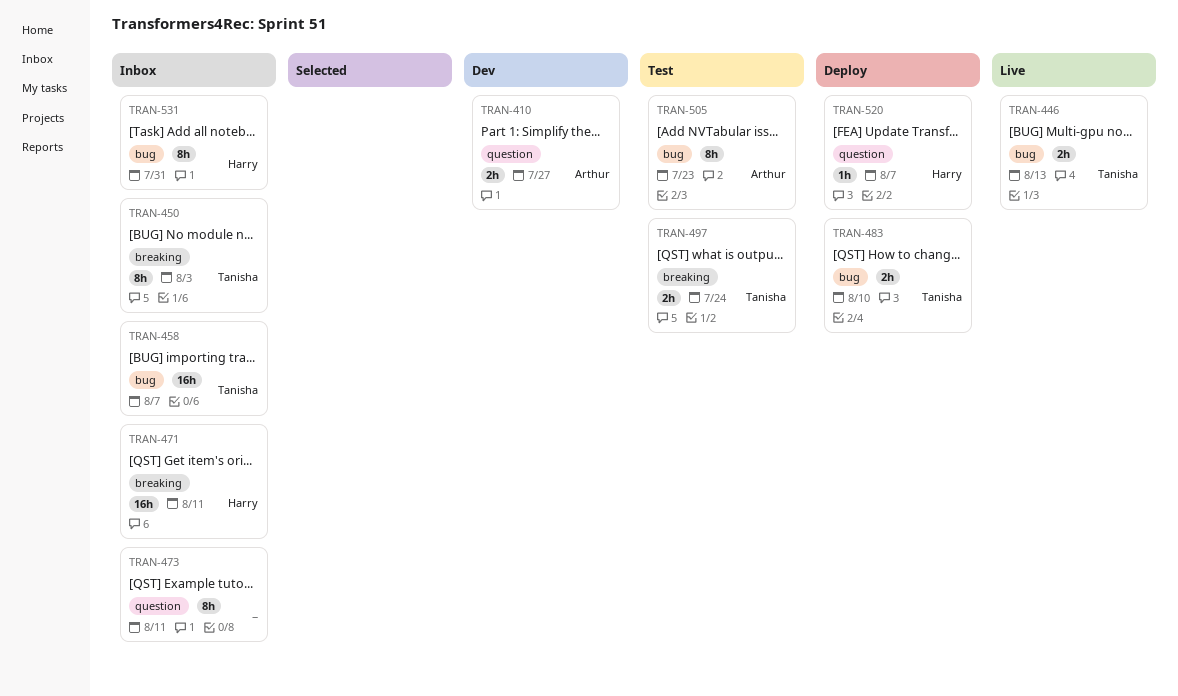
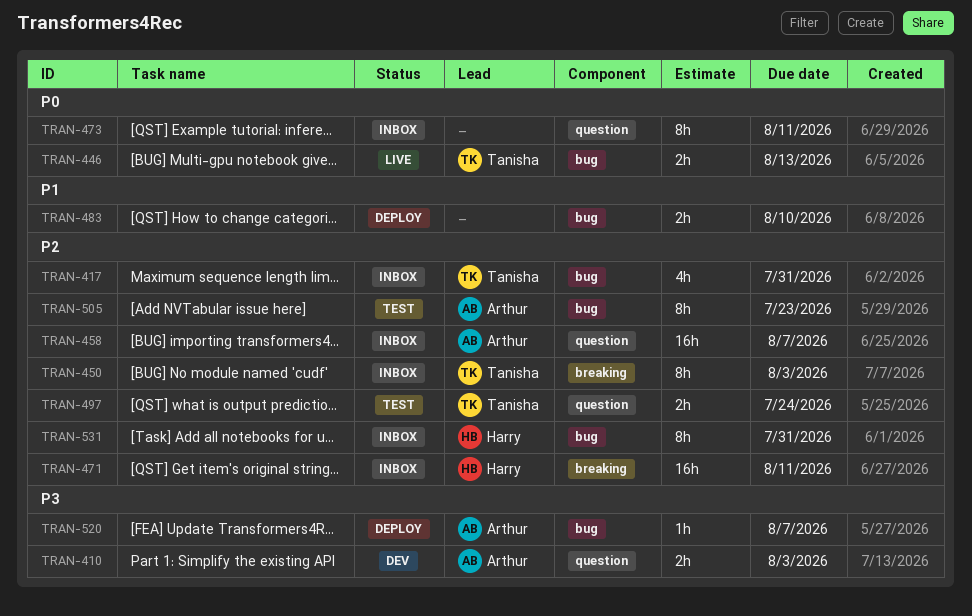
TRAN-410, due: Jul 27 -> Aug 3
TRAN-417: none -> present
TRAN-458, owner: Tanisha -> Arthur
TRAN-458, label: bug -> question
TRAN-483, owner: Tanisha -> none
TRAN-497, label: breaking -> question
TRAN-520, owner: Harry -> Arthur
TRAN-520, label: question -> bug

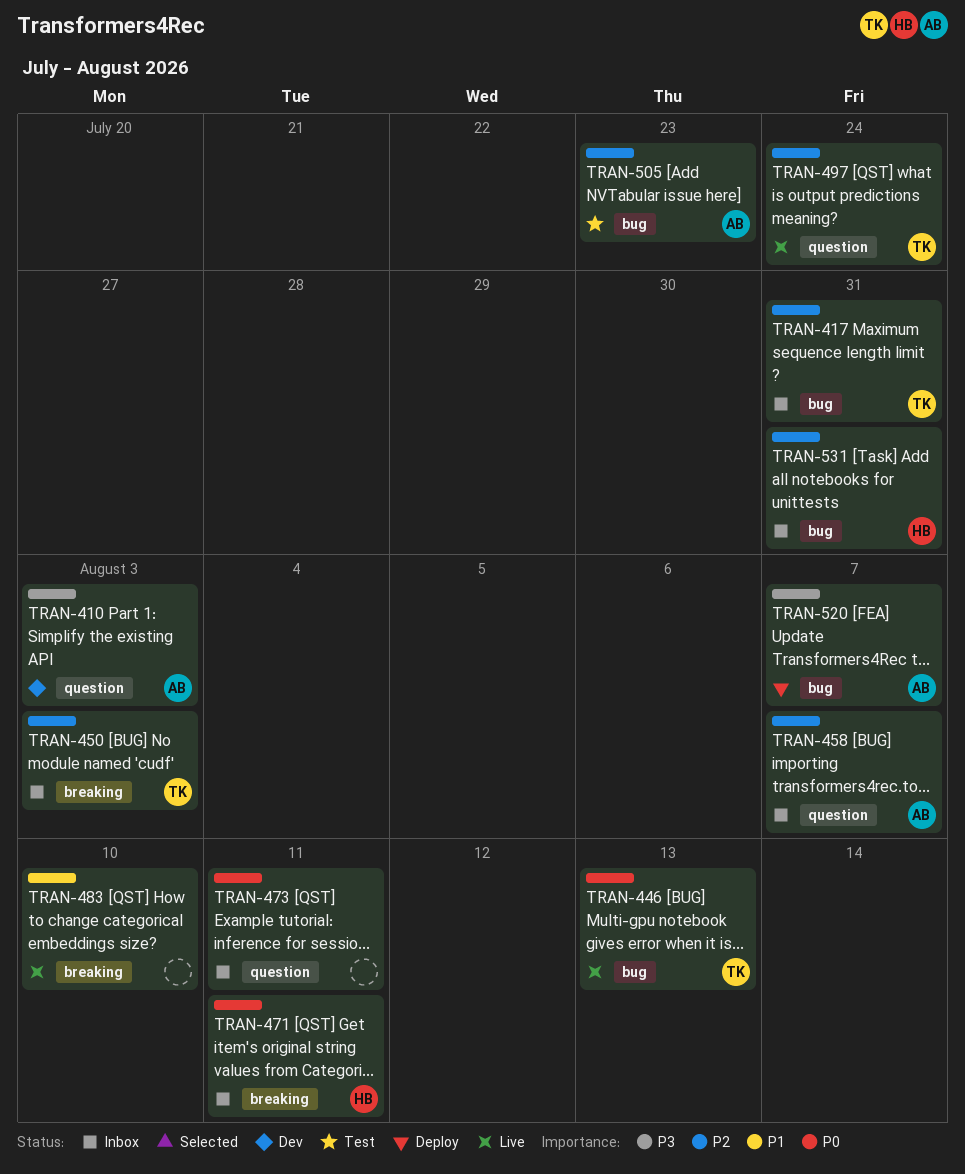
TRAN-471, priority: P2 -> P0
TRAN-483, status: Deploy -> Live
TRAN-483, label: bug -> breaking
TRAN-497, status: Test -> Live

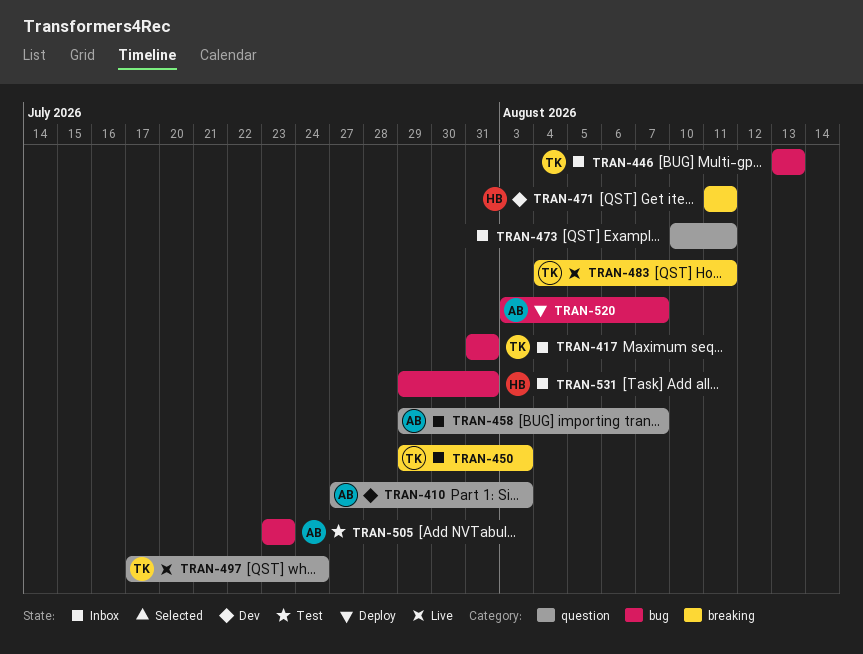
TRAN-446, status: Live -> Inbox
TRAN-471, status: Inbox -> Dev
TRAN-483, owner: none -> TK
TRAN-483, due: Aug 10 -> Aug 11

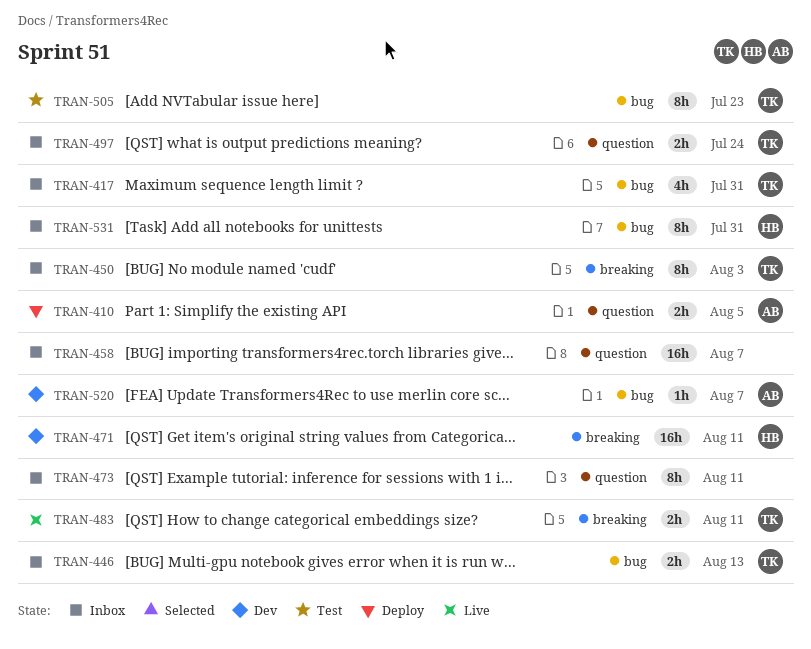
TRAN-410, status: Dev -> Deploy
TRAN-410, due: Aug 3 -> Aug 5
TRAN-458, owner: AB -> none
TRAN-497, status: Live -> Inbox
TRAN-505, owner: AB -> TK
TRAN-520, status: Deploy -> Dev

